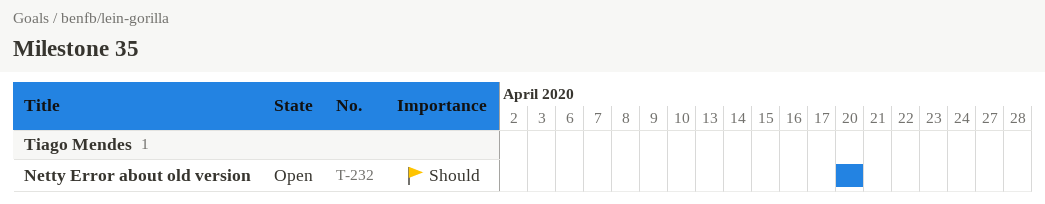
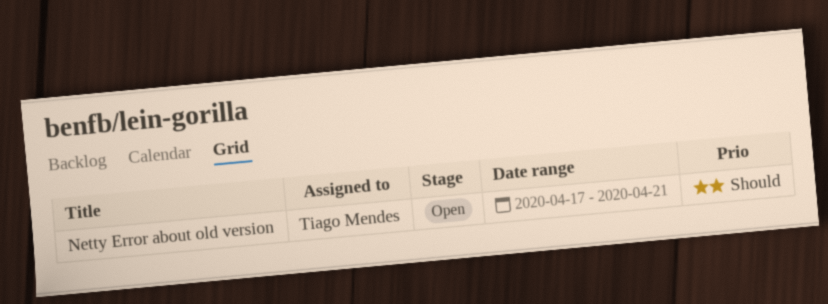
Netty Error about old version, start: Apr 20 -> Apr 17
Netty Error about old version, due: Apr 20 -> Apr 21

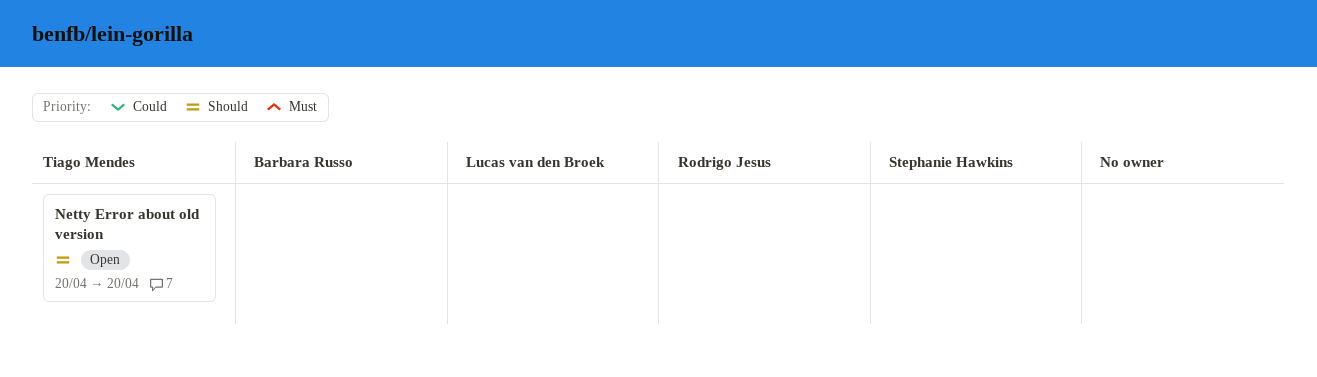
Netty Error about old version, start: Apr 17 -> Apr 20
Netty Error about old version, due: Apr 21 -> Apr 20

